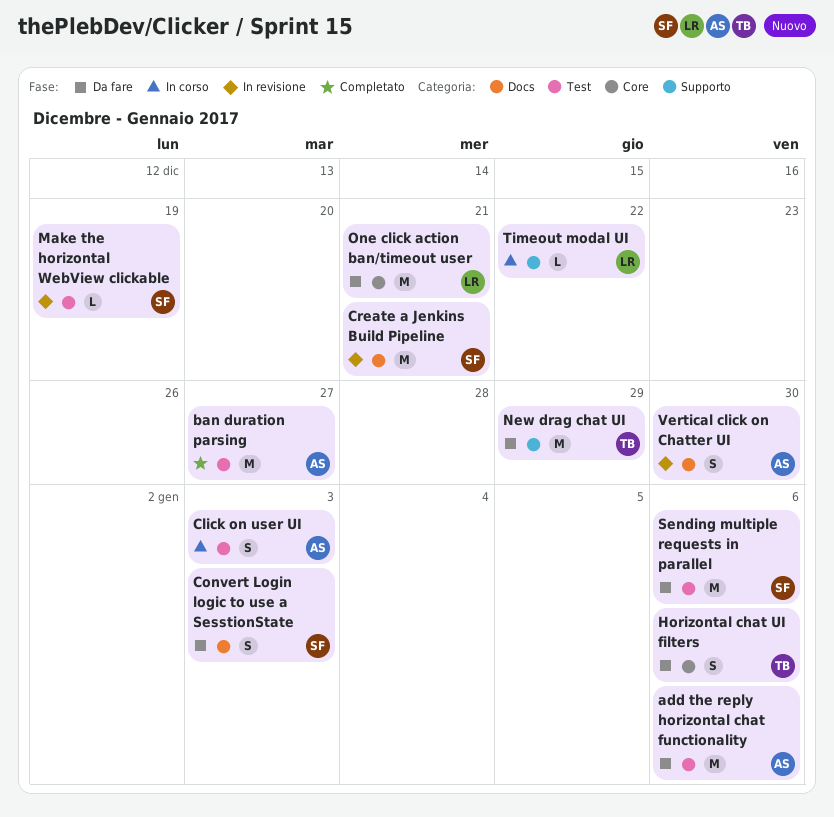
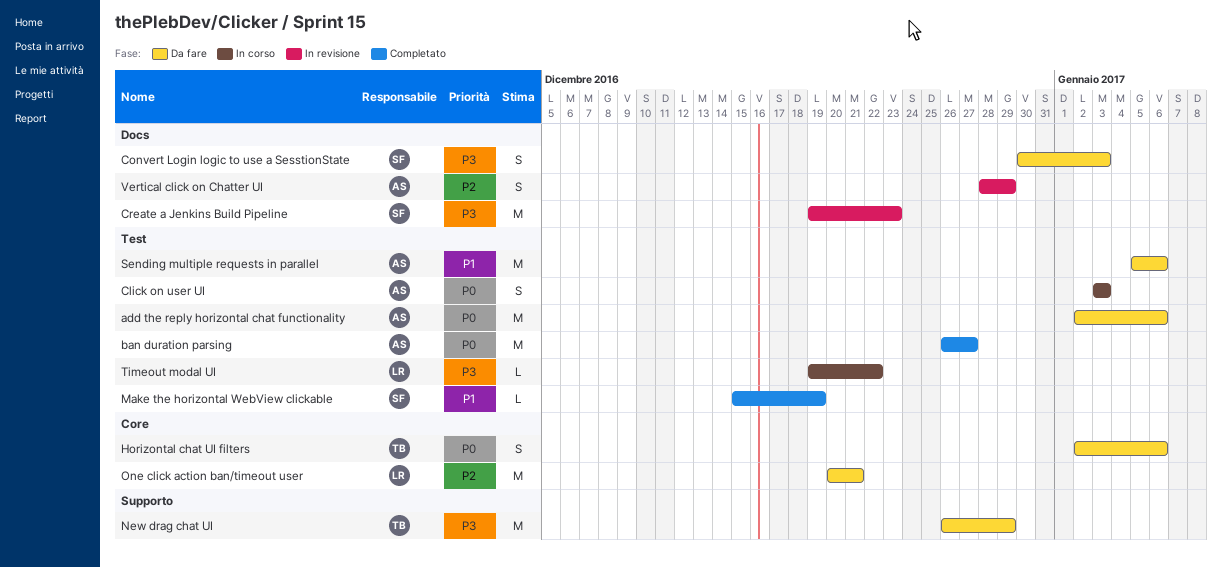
Create a Jenkins Build Pipeline, due: Dec 21 -> Dec 23
Make the horizontal WebView clickable, status: In revisione -> Completato
Sending multiple requests in parallel, owner: SF -> AS
Timeout modal UI, label: Supporto -> Test
Vertical click on Chatter UI, due: Dec 30 -> Dec 29

